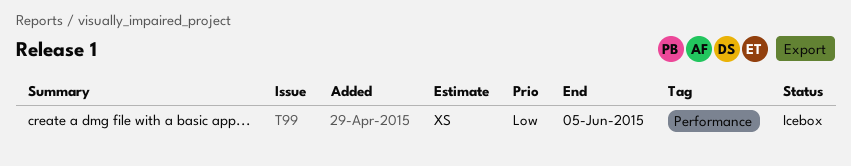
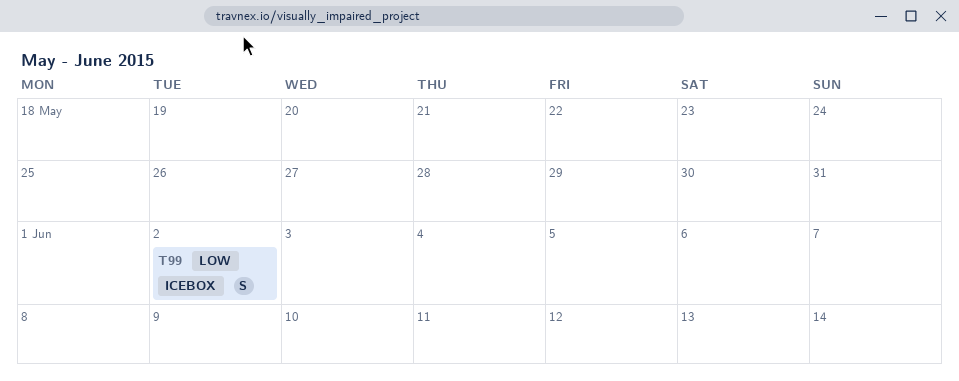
T99, estimate: XS -> S
T99, due: Jun 5 -> Jun 2

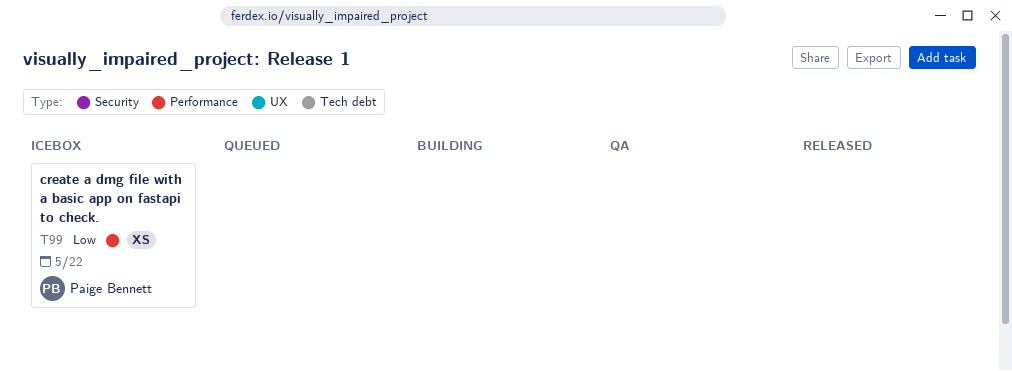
T99, estimate: S -> XS
T99, due: Jun 2 -> May 22

